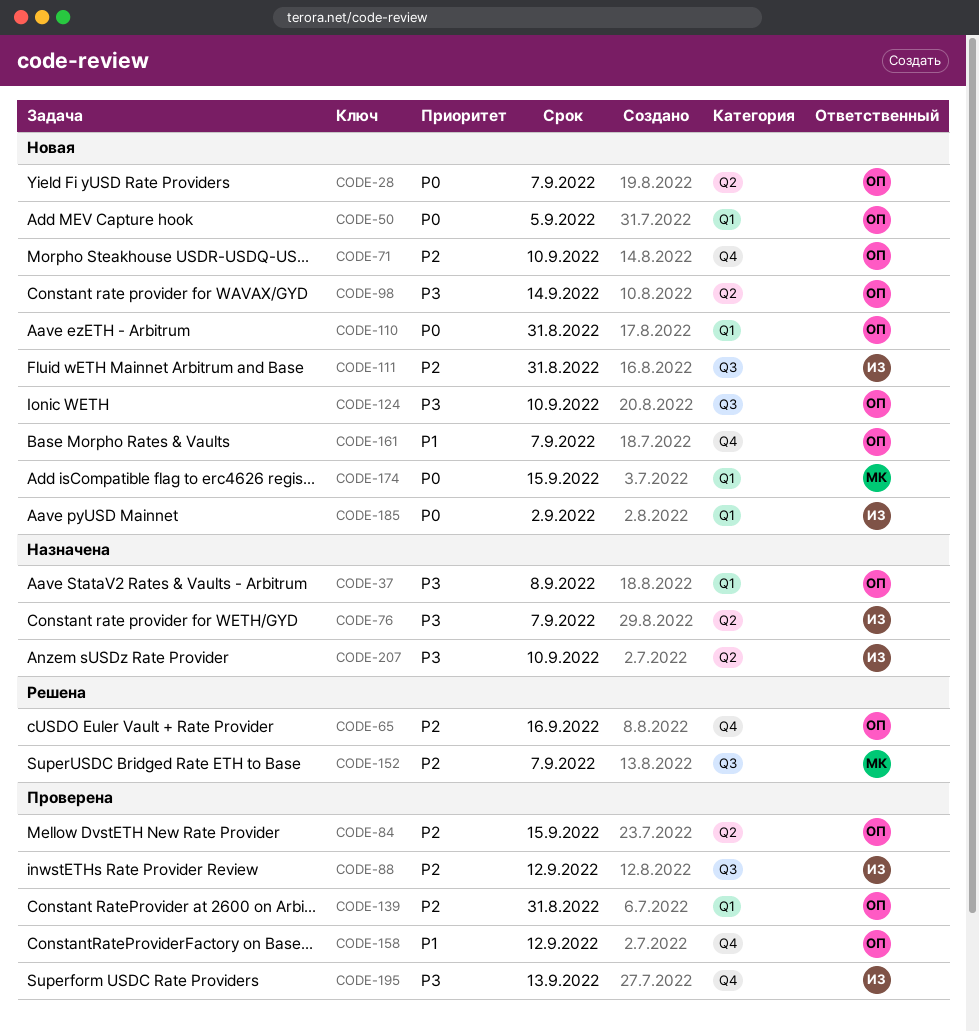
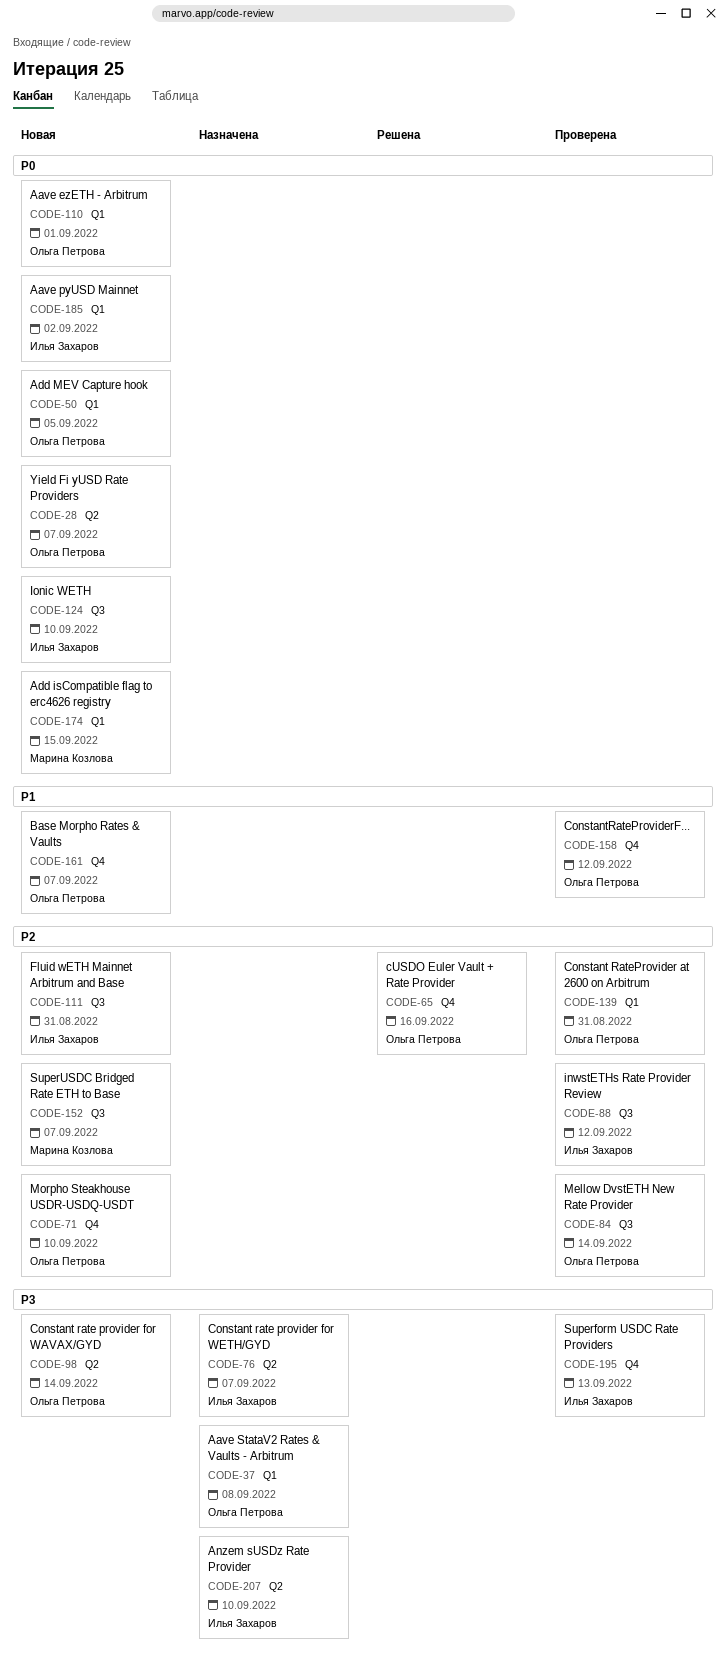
CODE-84, label: Q2 -> Q3
CODE-84, due: Sep 15 -> Sep 14
CODE-110, due: Aug 31 -> Sep 1
CODE-124, owner: Ольга Петрова -> Илья Захаров
CODE-124, priority: P3 -> P0
CODE-152, status: Решена -> Новая

